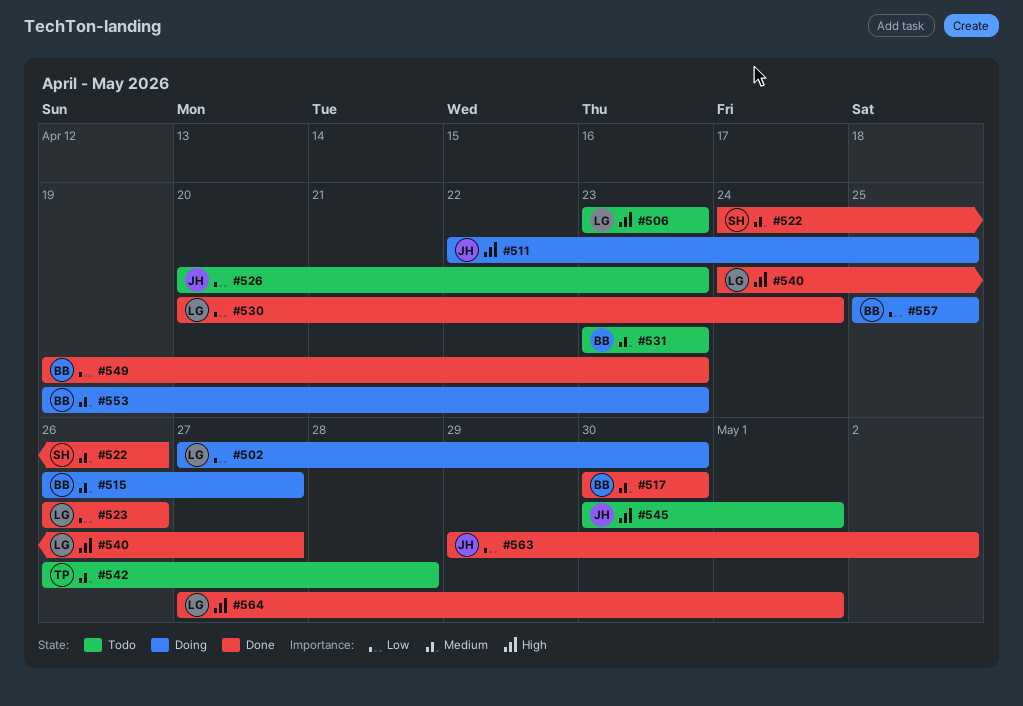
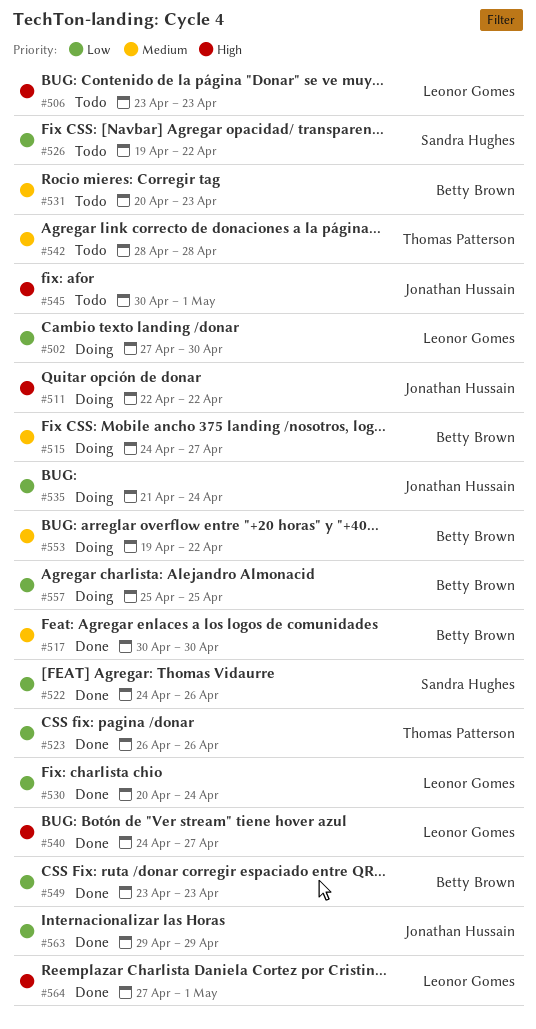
#511, due: Apr 25 -> Apr 22
#515, start: Apr 26 -> Apr 24
#522, priority: Medium -> Low
#523, owner: Leonor Gomes -> Thomas Patterson
#526, owner: Jonathan Hussain -> Sandra Hughes
#526, start: Apr 20 -> Apr 19
#526, due: Apr 23 -> Apr 22
#531, start: Apr 23 -> Apr 20
#535: none -> present
#542, start: Apr 26 -> Apr 28
#549, start: Apr 19 -> Apr 23
#553, due: Apr 23 -> Apr 22
#563, due: May 2 -> Apr 29

